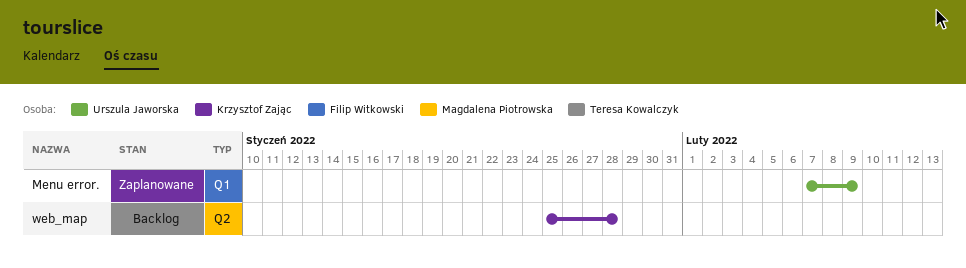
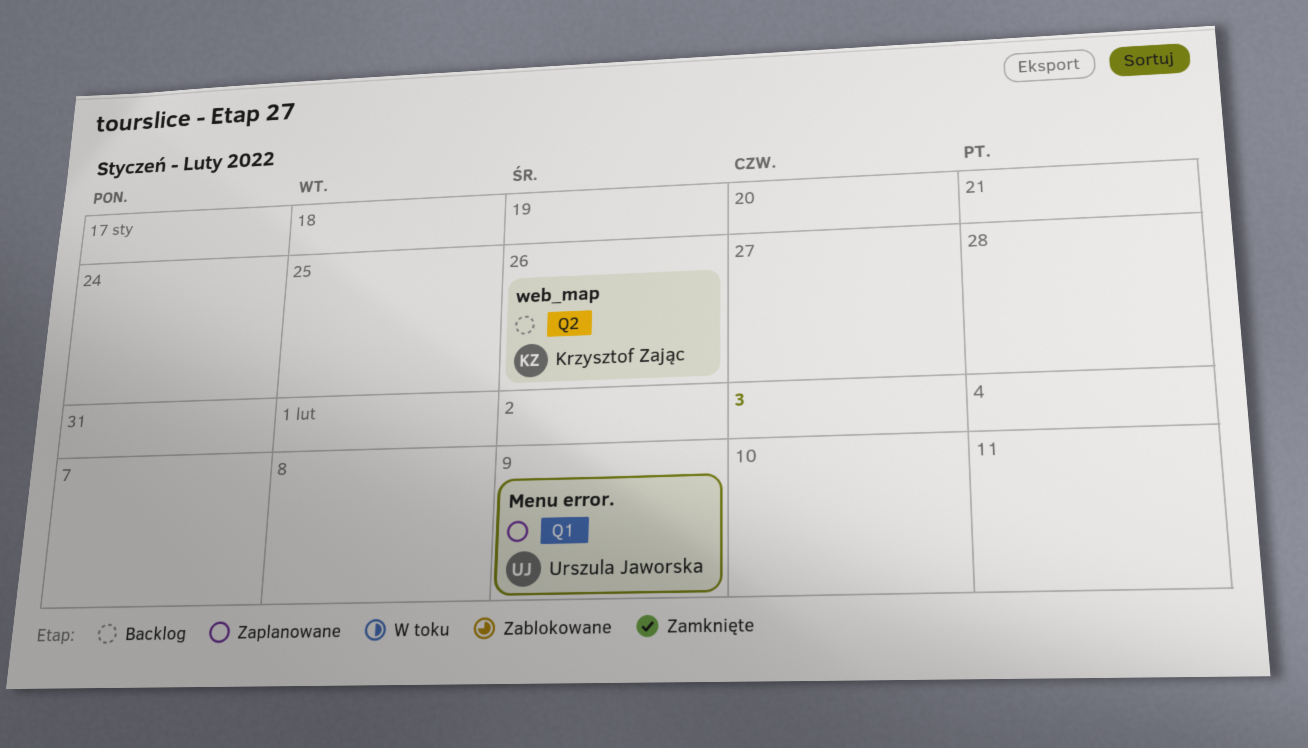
web_map, due: Jan 28 -> Jan 26

